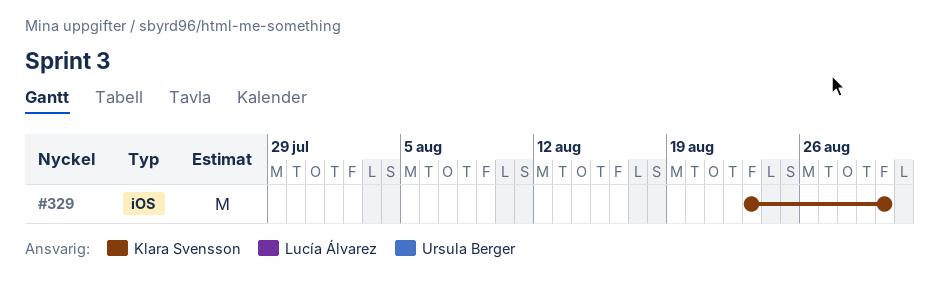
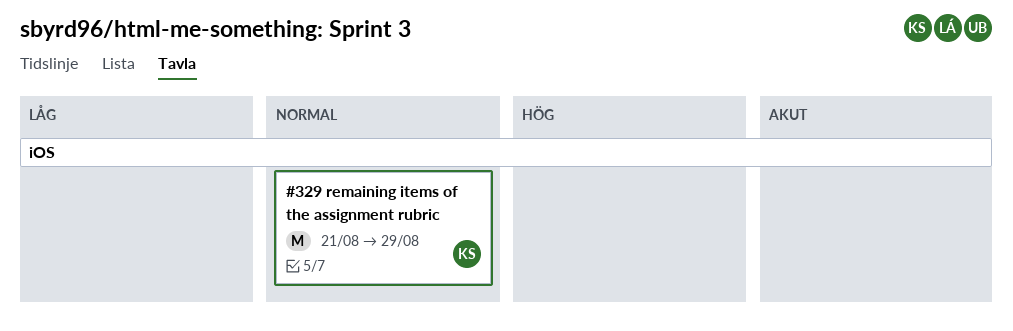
#329, start: Aug 23 -> Aug 21
#329, due: Aug 30 -> Aug 29

